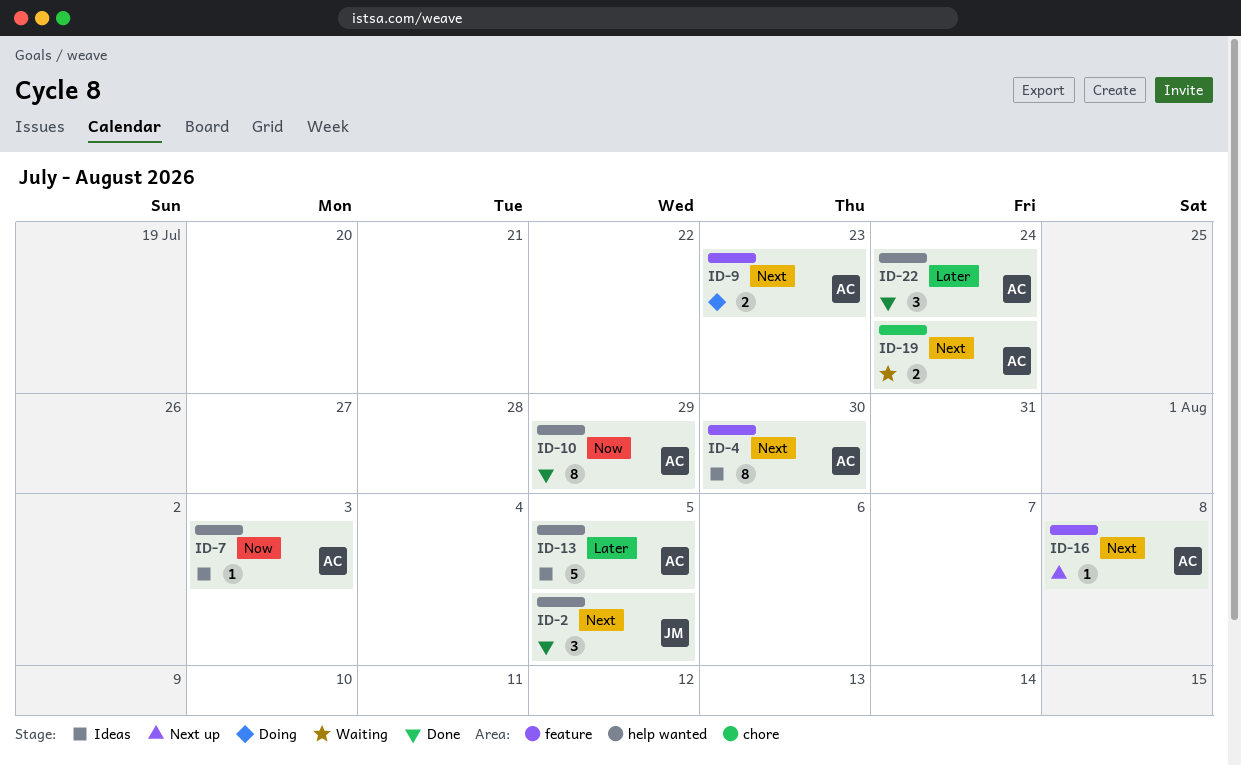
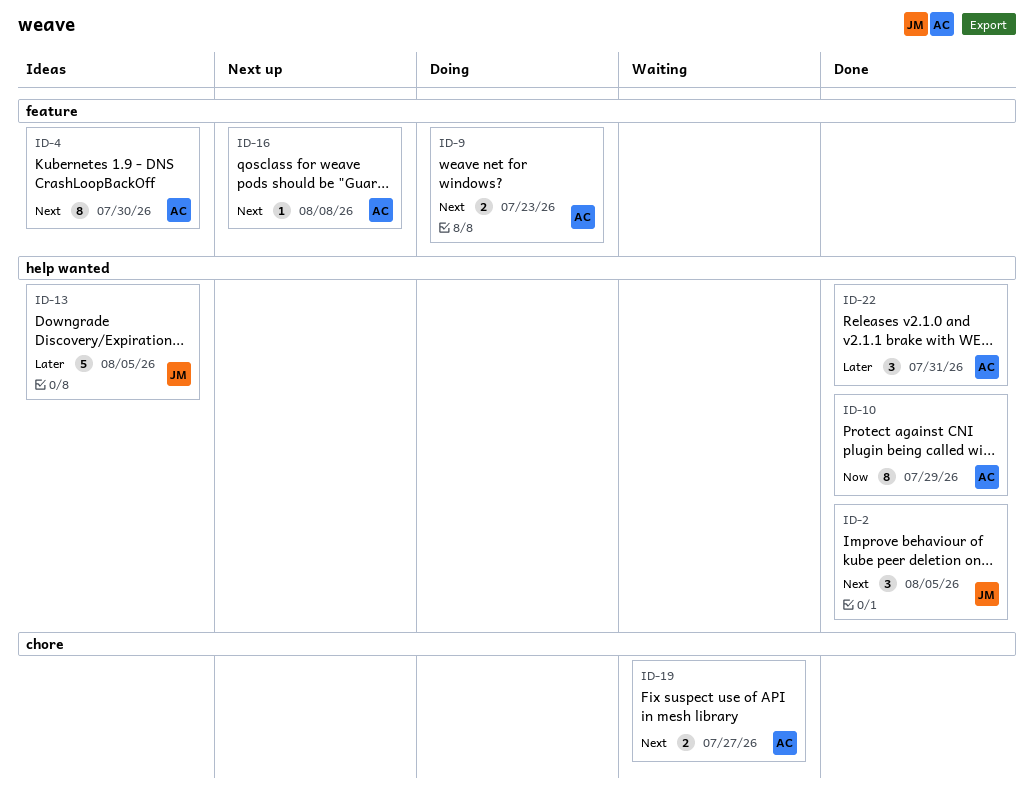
ID-7: present -> none
ID-13, owner: AC -> JM
ID-19, due: Jul 24 -> Jul 27
ID-22, due: Jul 24 -> Jul 31

